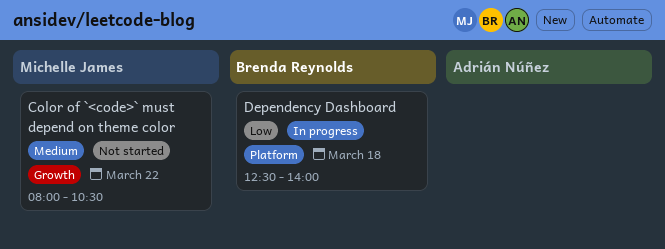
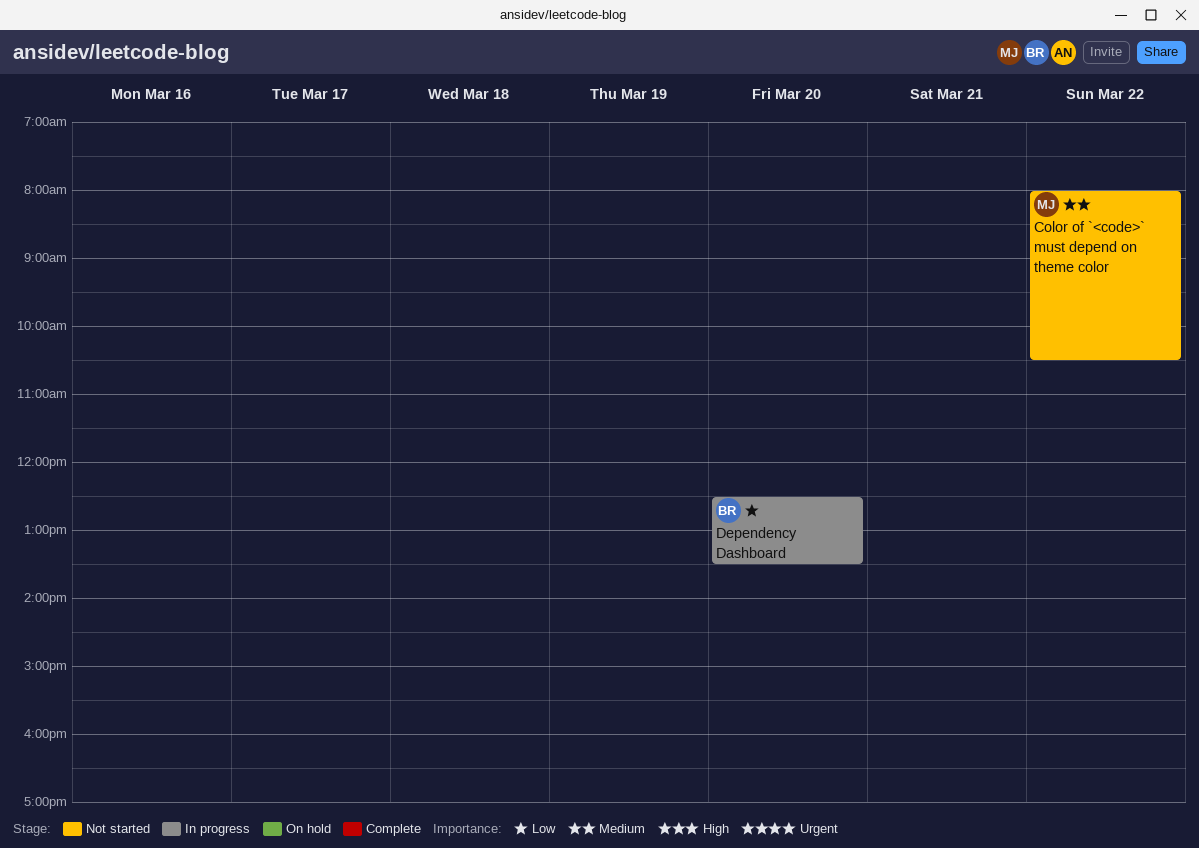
Dependency Dashboard, day: Mar 18 -> Mar 20
Dependency Dashboard, ends: 14:00 -> 13:30

